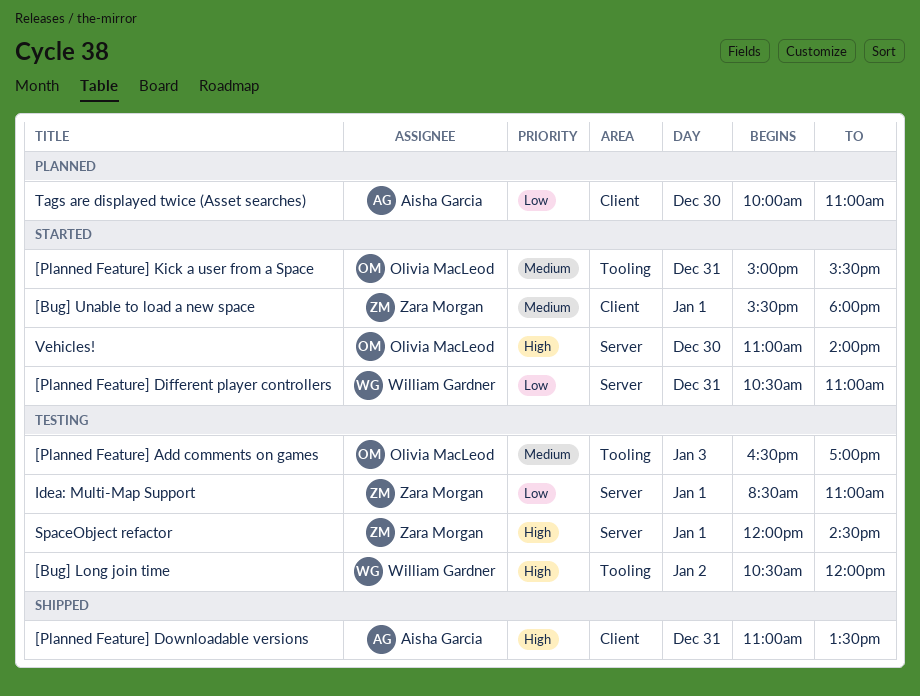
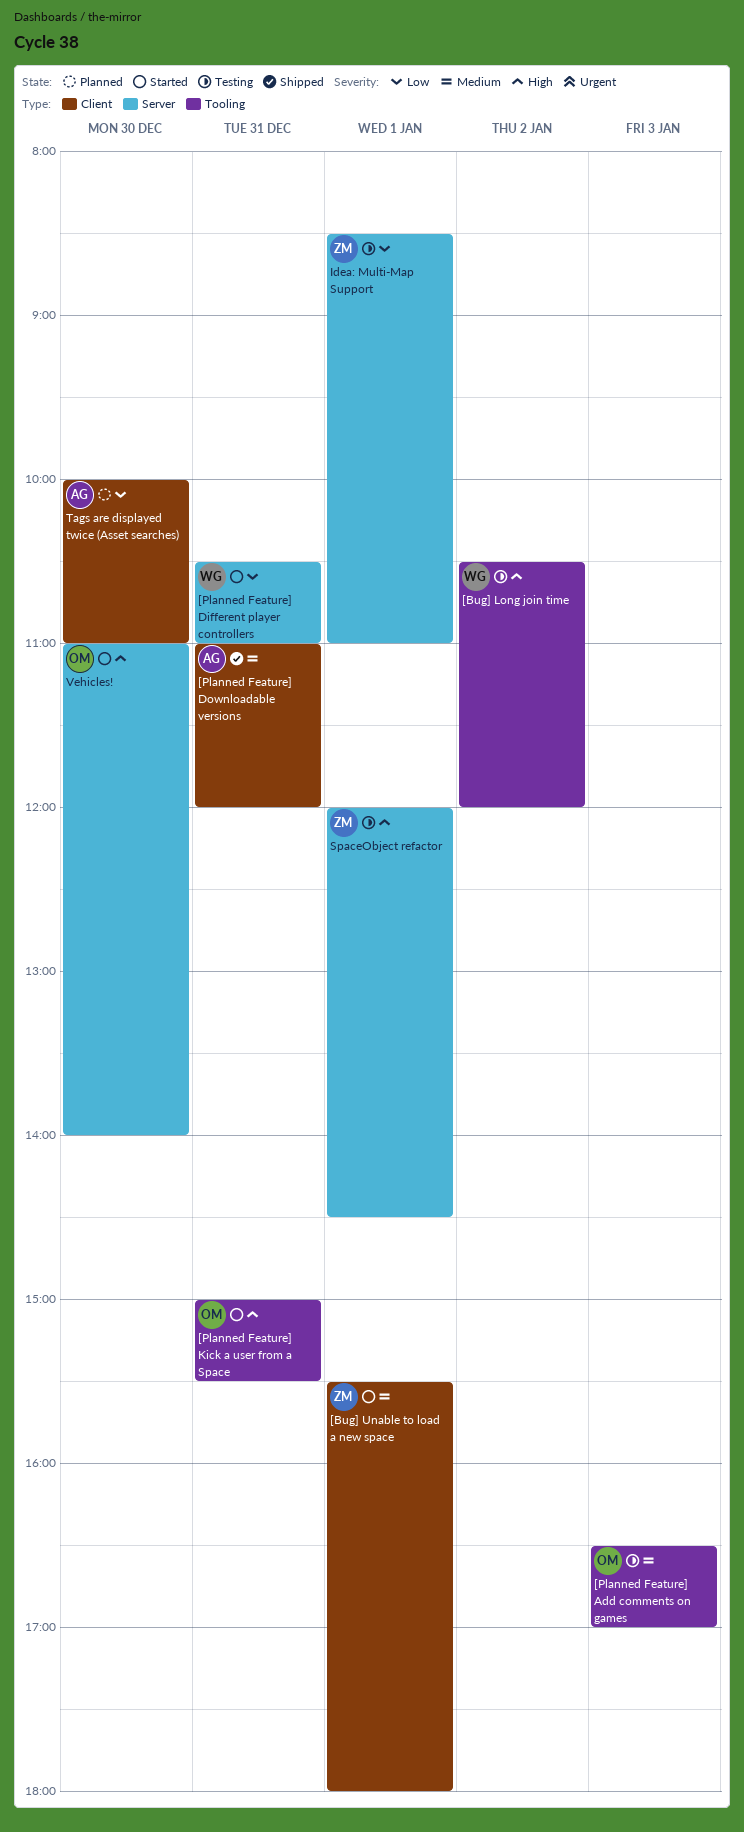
[Planned Feature] Downloadable versions, priority: High -> Medium
[Planned Feature] Downloadable versions, ends: 13:30 -> 12:00
[Planned Feature] Kick a user from a Space, priority: Medium -> High

